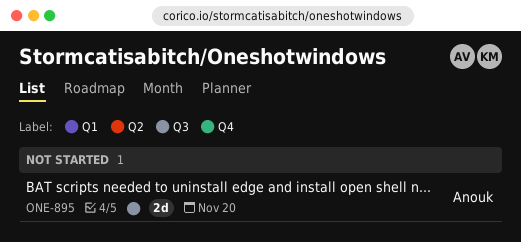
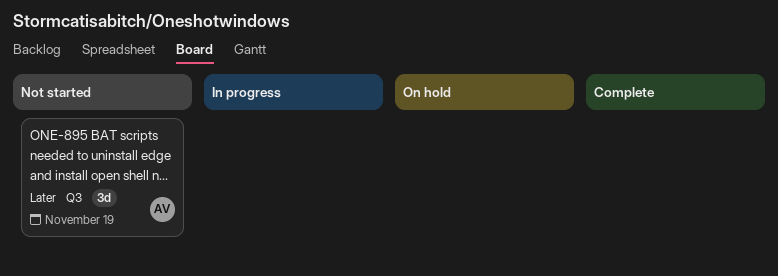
ONE-895, estimate: 2d -> 3d
ONE-895, due: Nov 20 -> Nov 19

